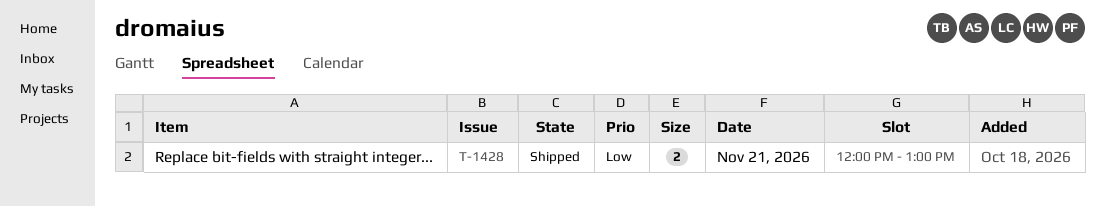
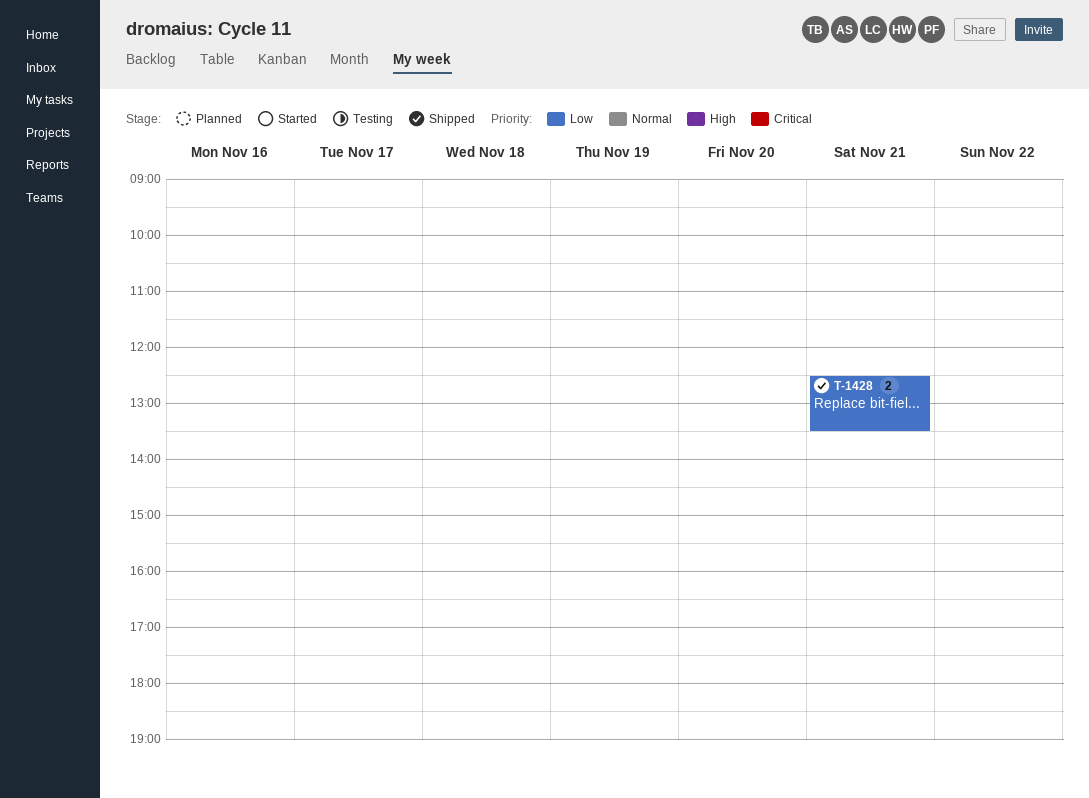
T-1428, begins: 12:00 -> 12:30
T-1428, ends: 13:00 -> 13:30

